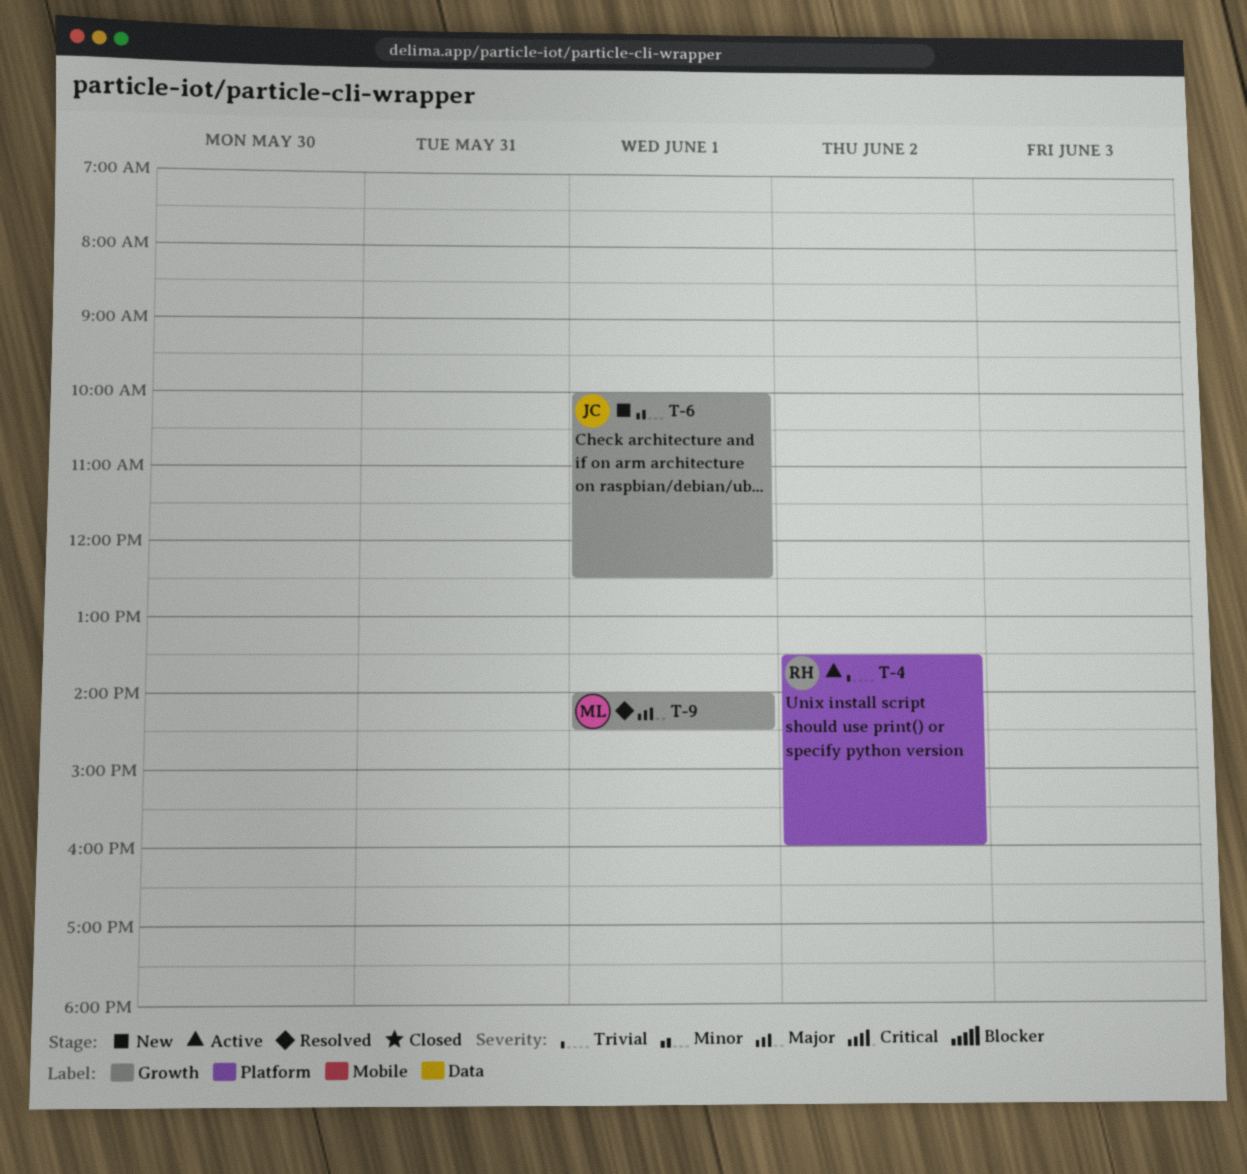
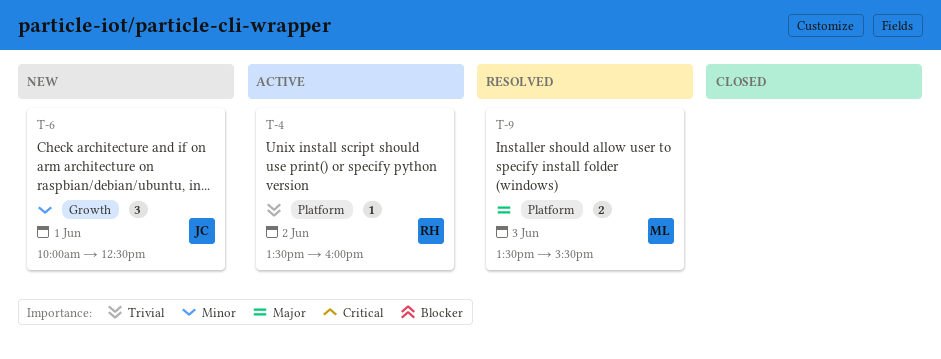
T-9, label: Growth -> Platform
T-9, day: Jun 1 -> Jun 3
T-9, begins: 14:00 -> 13:30
T-9, ends: 14:30 -> 15:30

